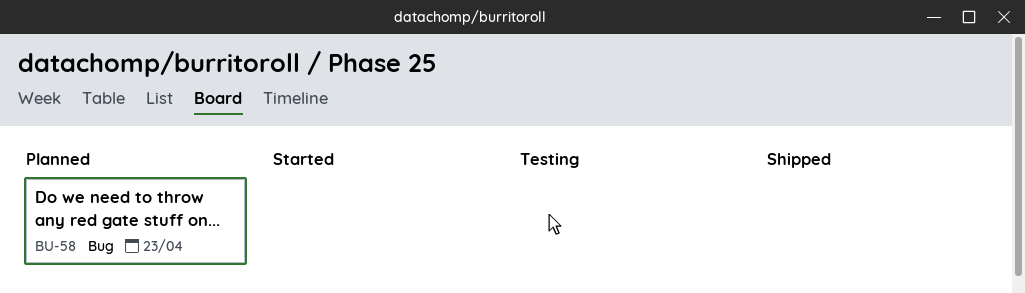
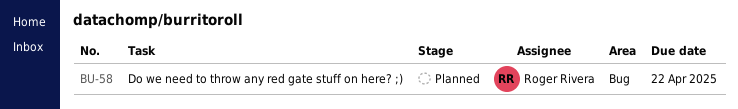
BU-58, due: Apr 23 -> Apr 22

